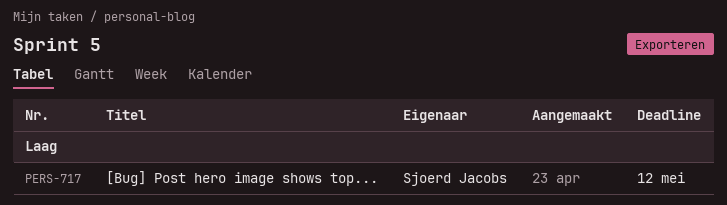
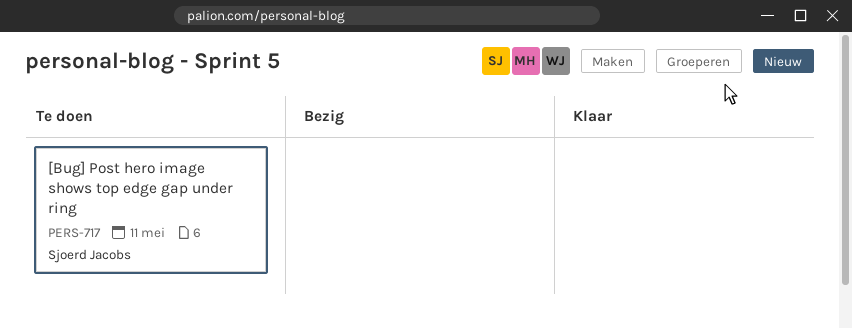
PERS-717, due: May 12 -> May 11

